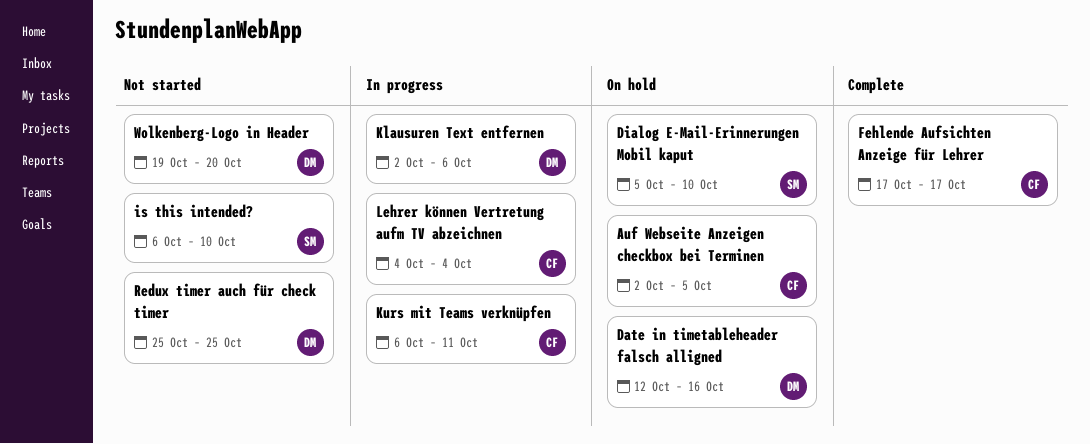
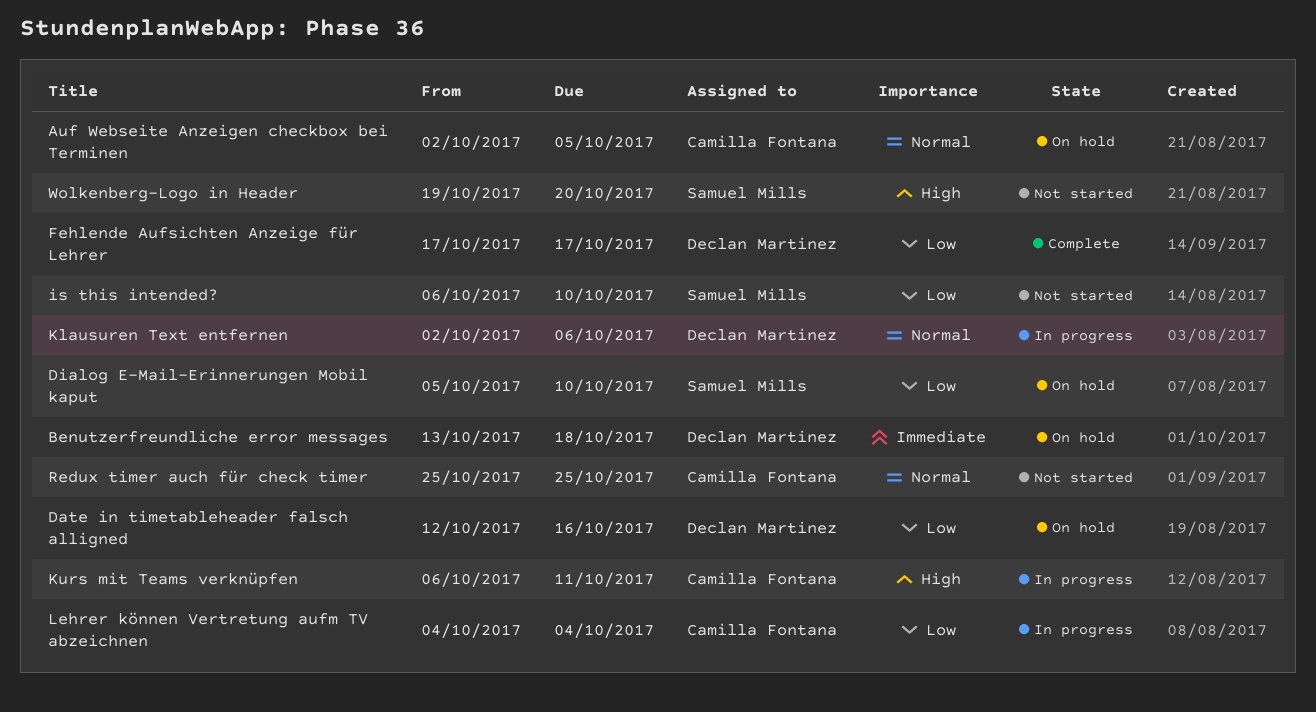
Benutzerfreundliche error messages: none -> present
Fehlende Aufsichten Anzeige für Lehrer, owner: Camilla Fontana -> Declan Martinez
Redux timer auch für check timer, owner: Declan Martinez -> Camilla Fontana
Wolkenberg-Logo in Header, owner: Declan Martinez -> Samuel Mills

